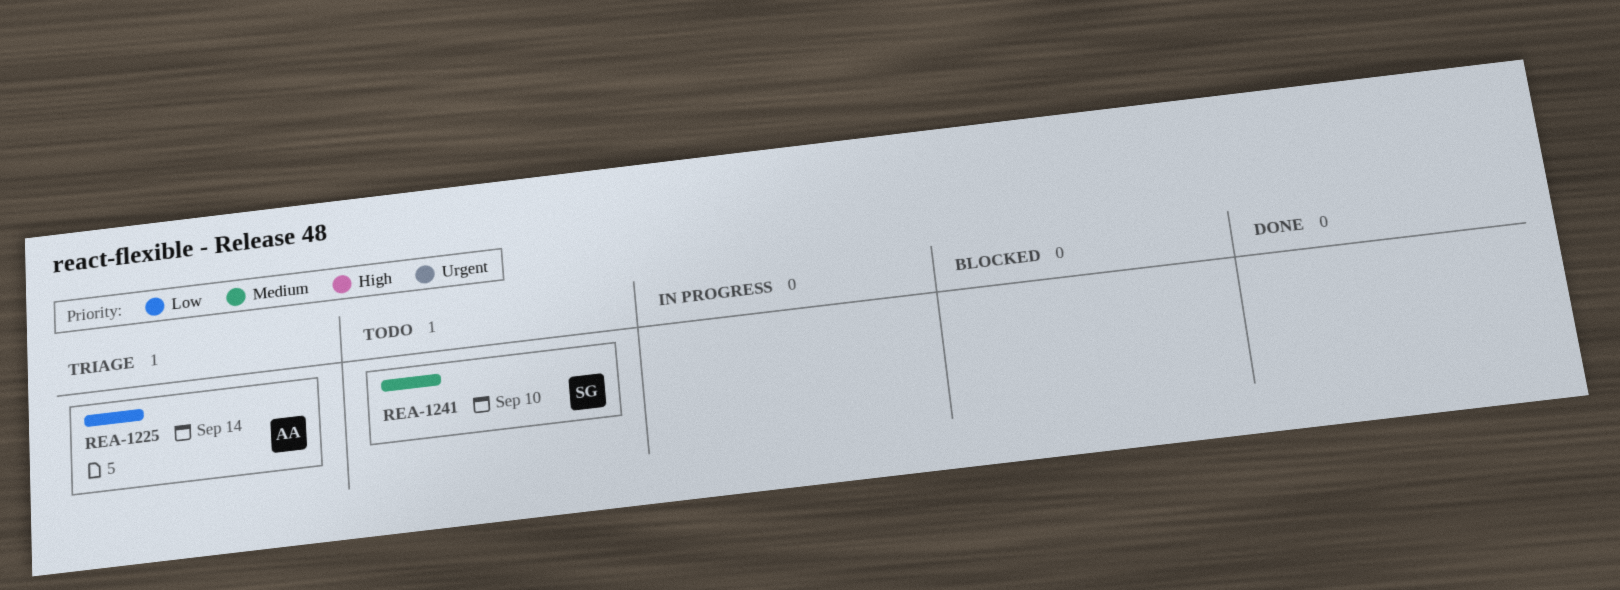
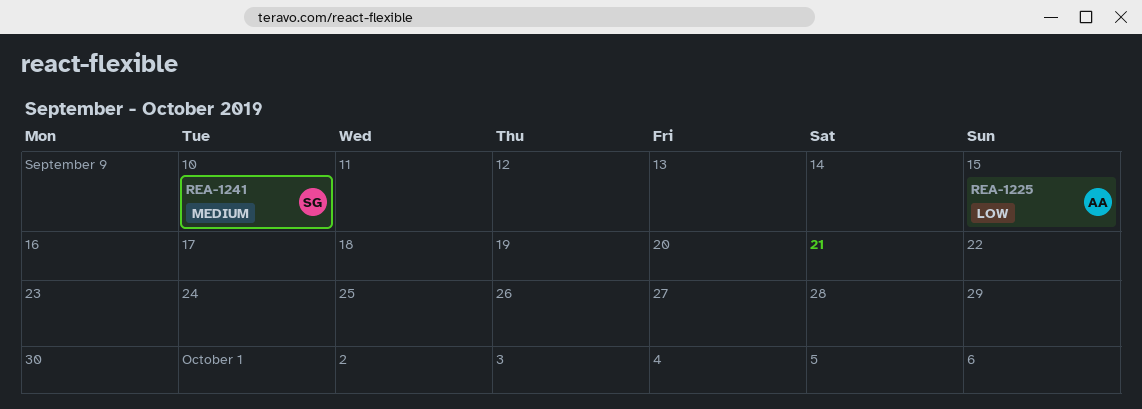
REA-1225, due: Sep 14 -> Sep 15

